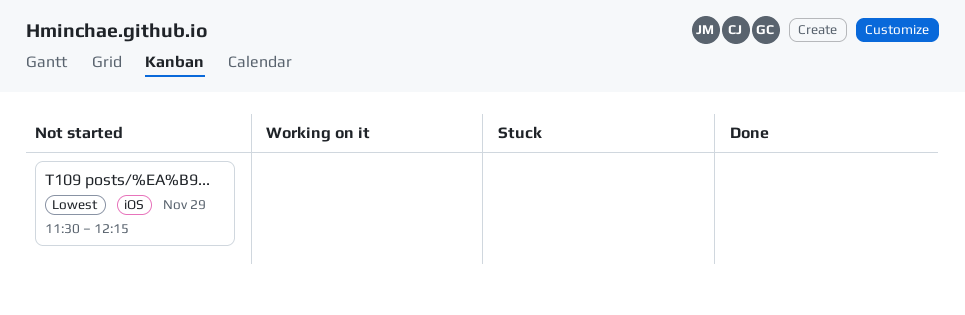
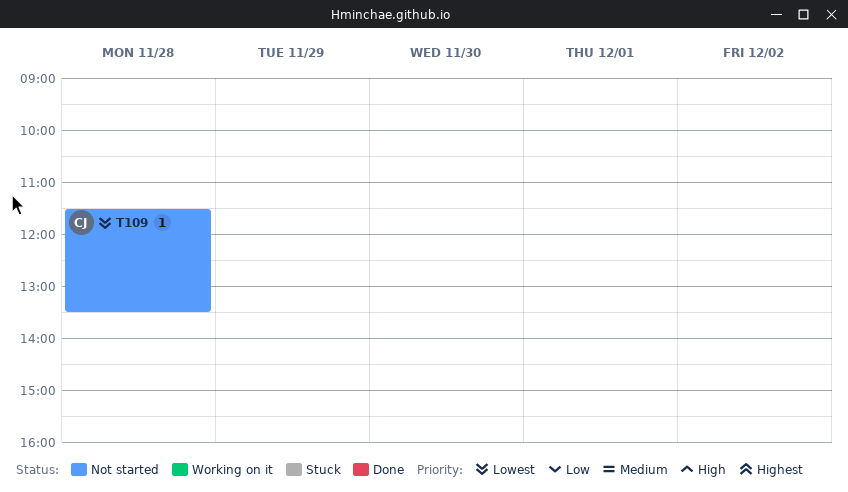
T109, day: Nov 29 -> Nov 28
T109, ends: 12:15 -> 13:30

